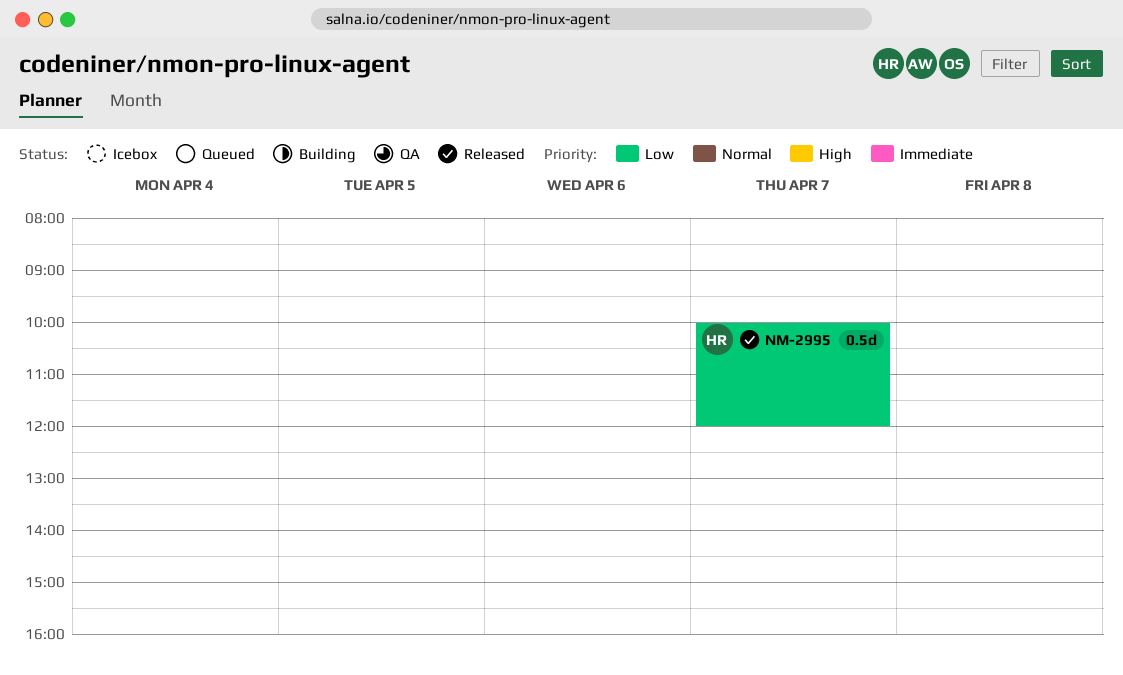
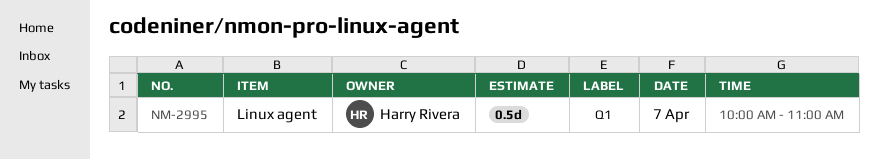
NM-2995, ends: 12:00 -> 11:00

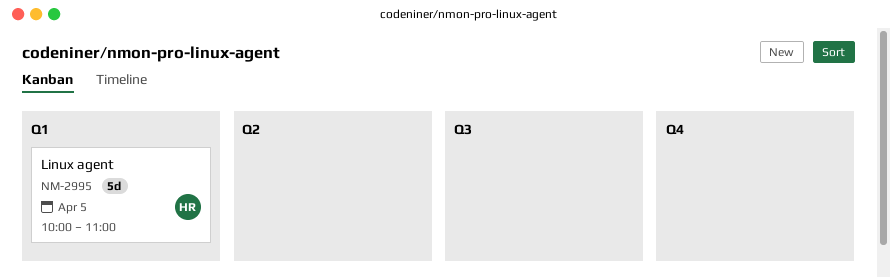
NM-2995, estimate: 0.5d -> 5d
NM-2995, day: Apr 7 -> Apr 5

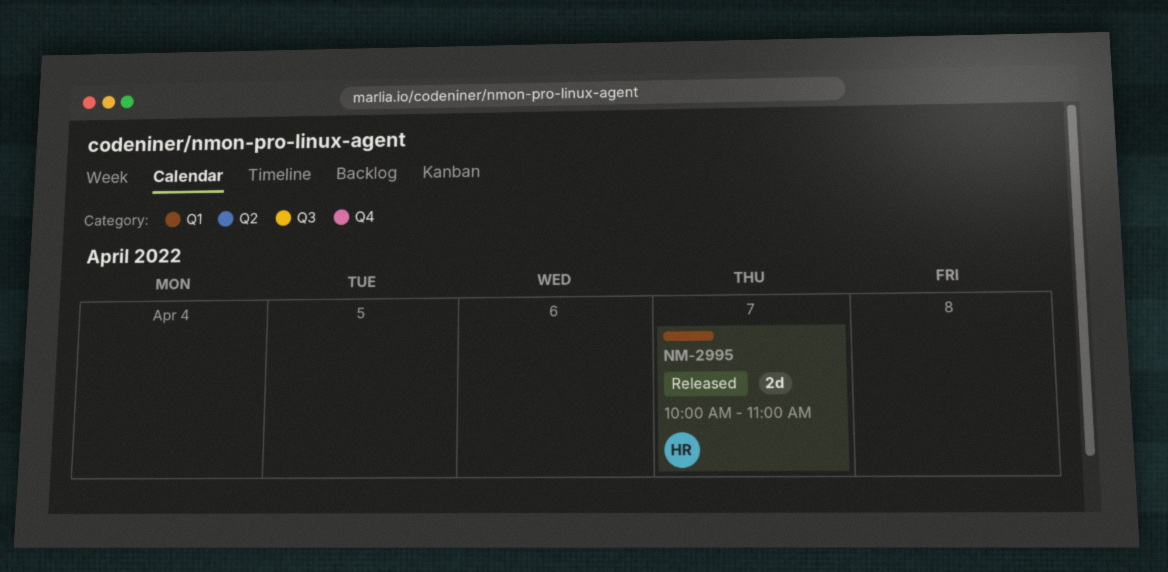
NM-2995, estimate: 5d -> 2d
NM-2995, day: Apr 5 -> Apr 7

